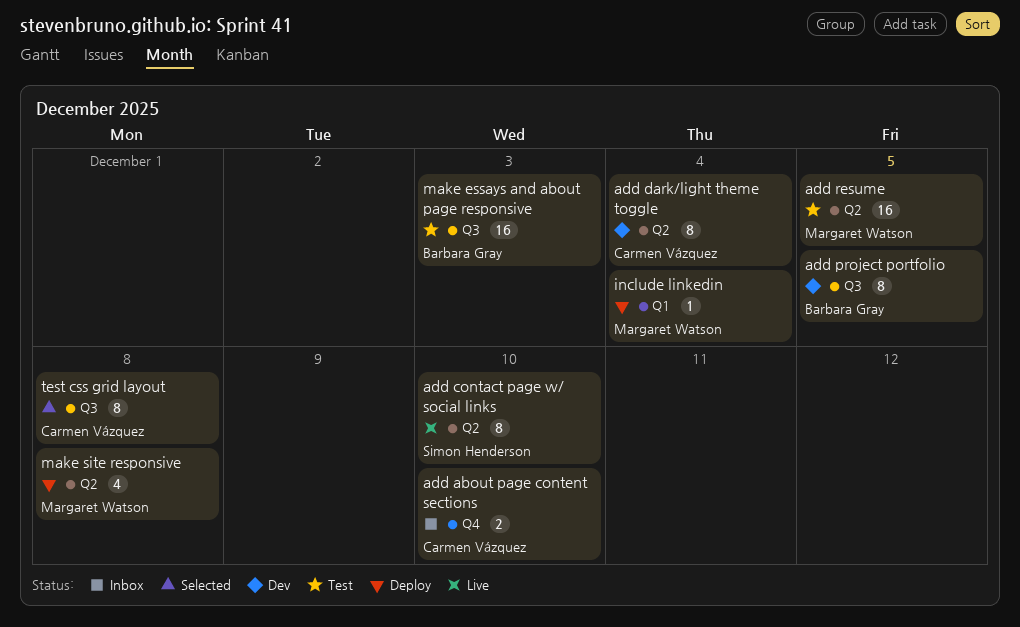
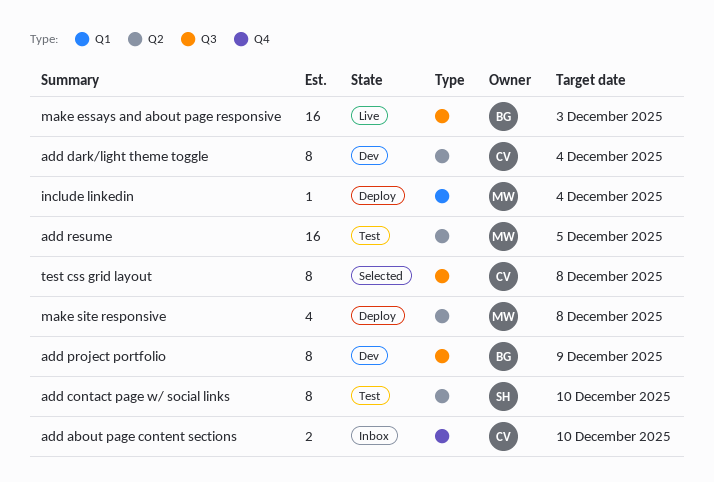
add contact page w/ social links, status: Live -> Test
add project portfolio, due: Dec 5 -> Dec 9
make essays and about page responsive, status: Test -> Live

